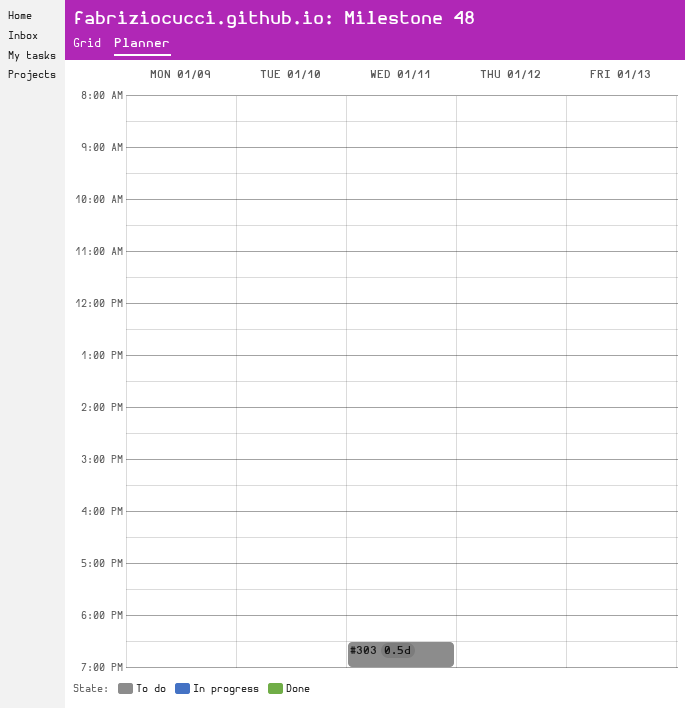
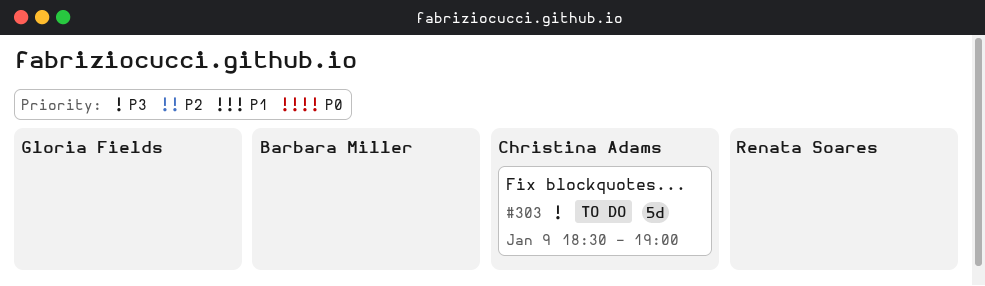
#303, estimate: 0.5d -> 5d
#303, day: Jan 11 -> Jan 9

